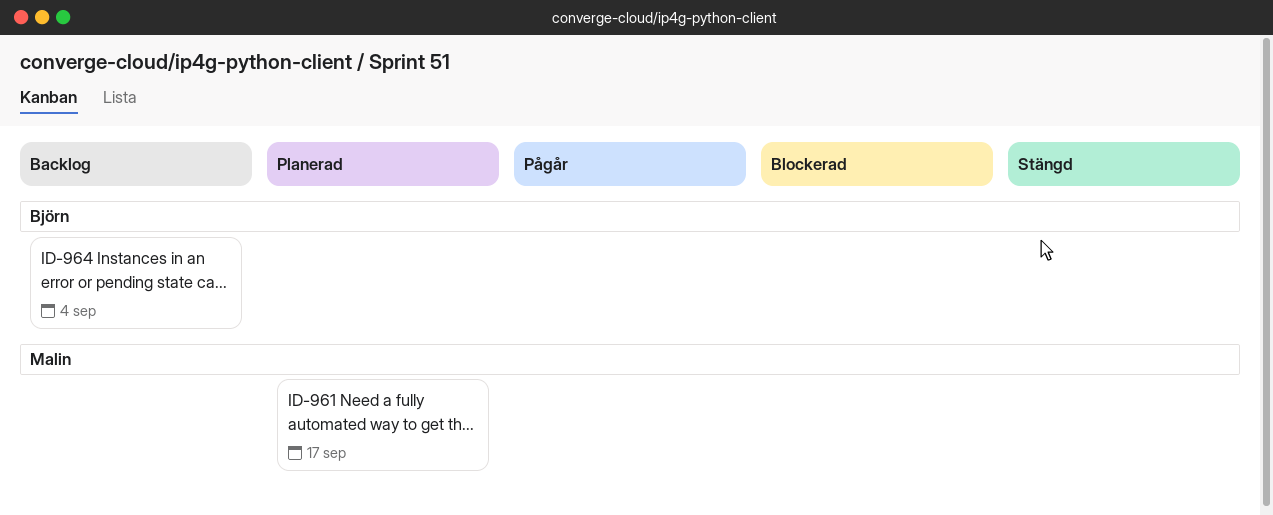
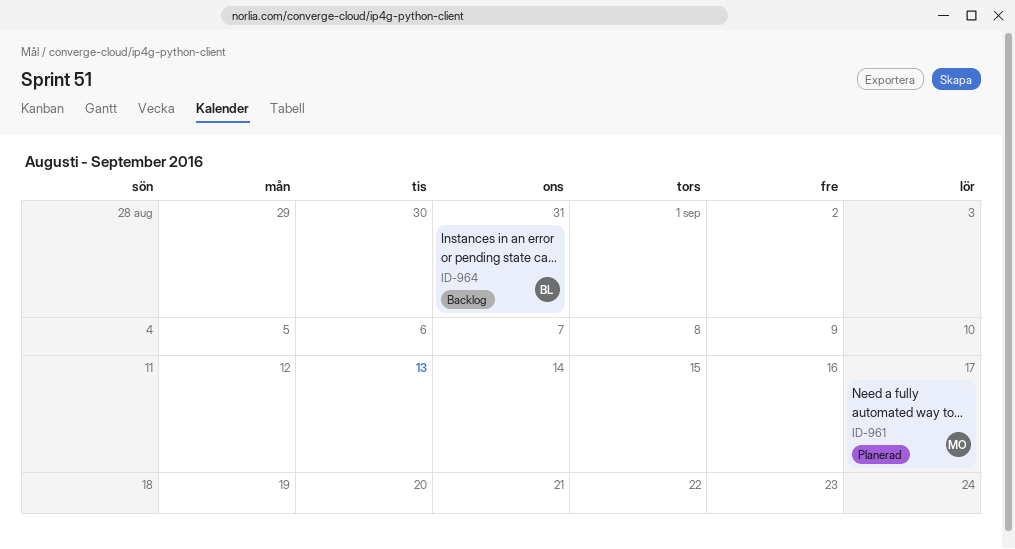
ID-964, due: Sep 4 -> Aug 31

